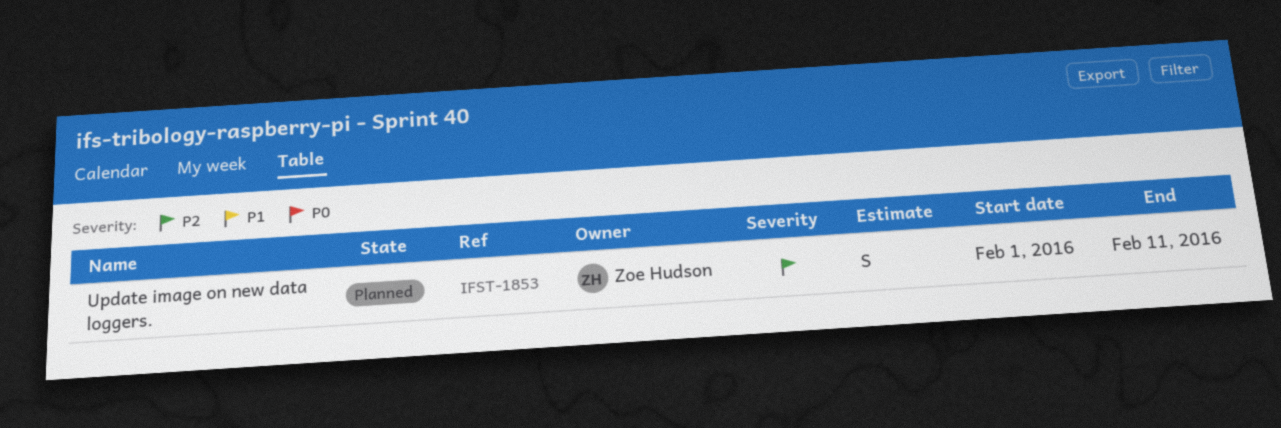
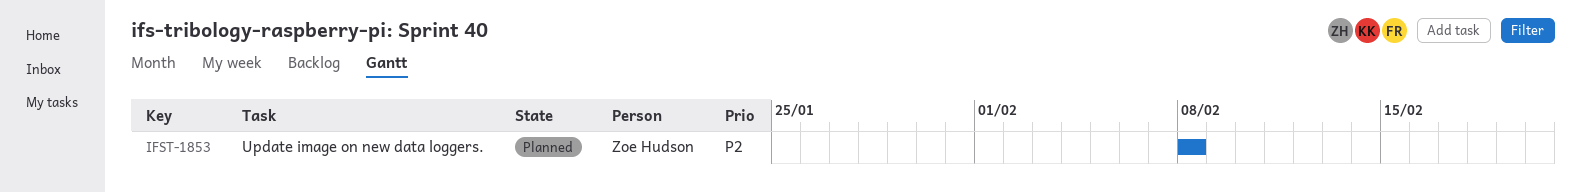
IFST-1853, start: Feb 1 -> Feb 8
IFST-1853, due: Feb 11 -> Feb 8

